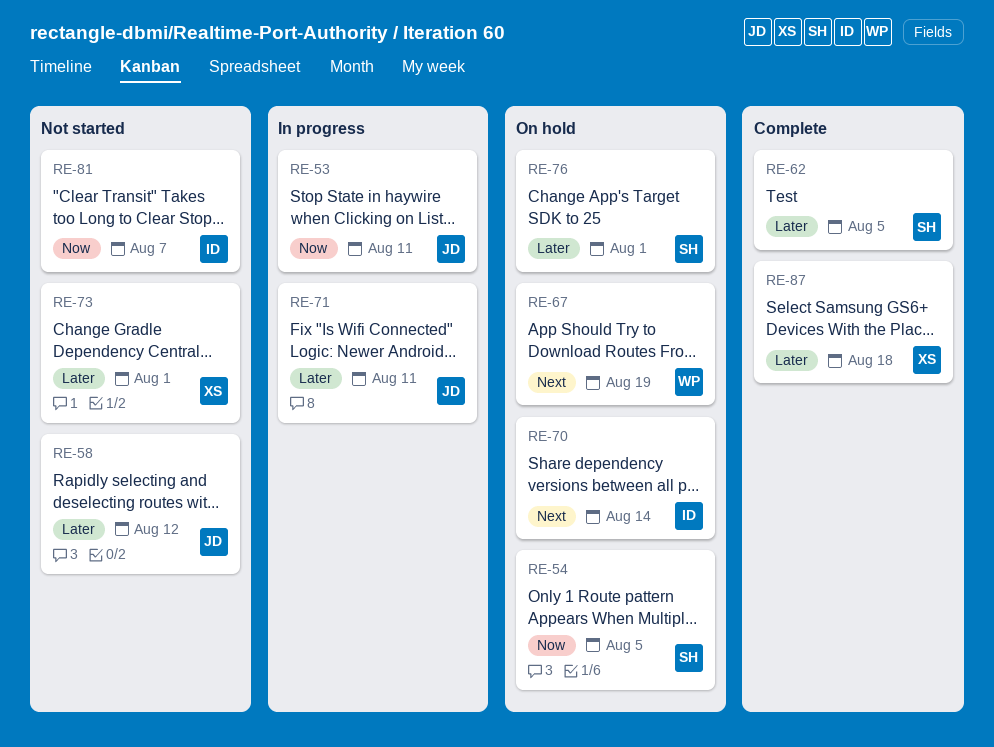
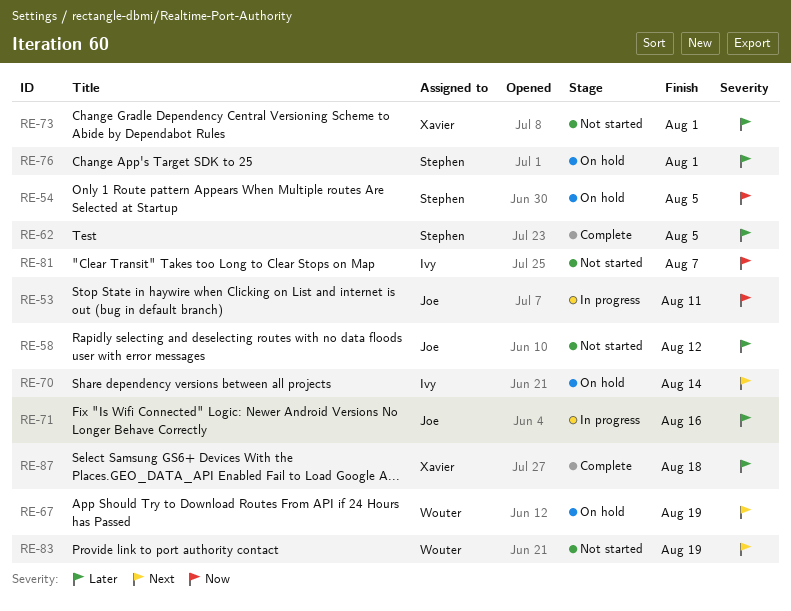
RE-71, due: Aug 11 -> Aug 16
RE-83: none -> present

